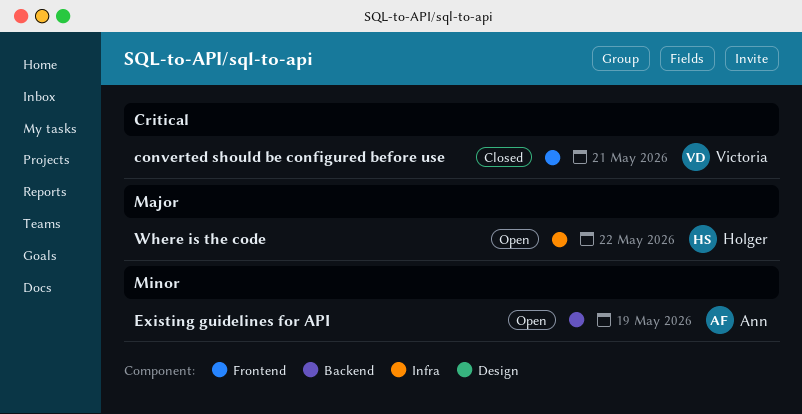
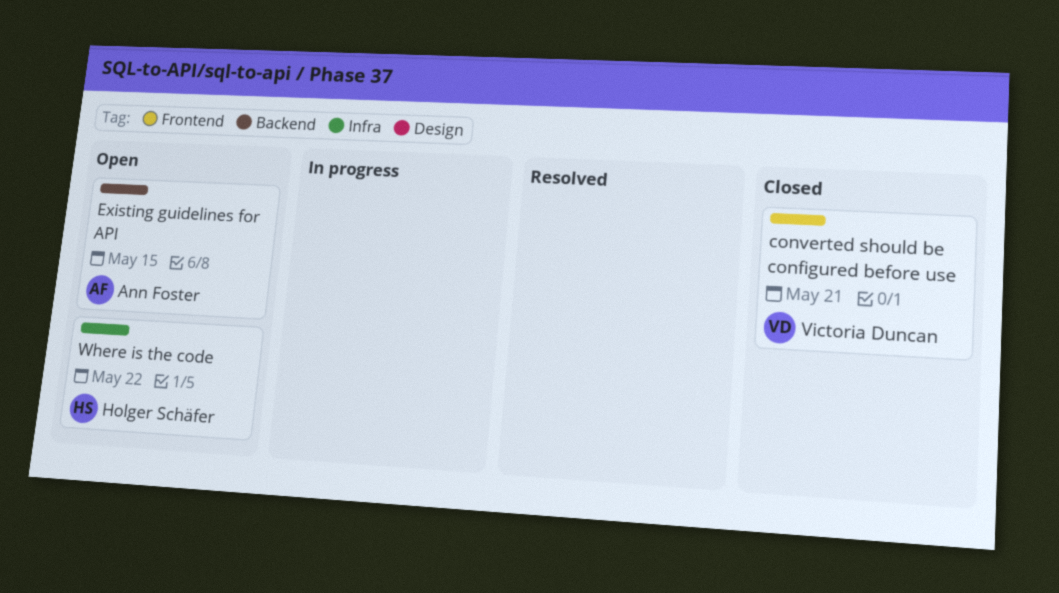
Existing guidelines for API, due: May 19 -> May 15

